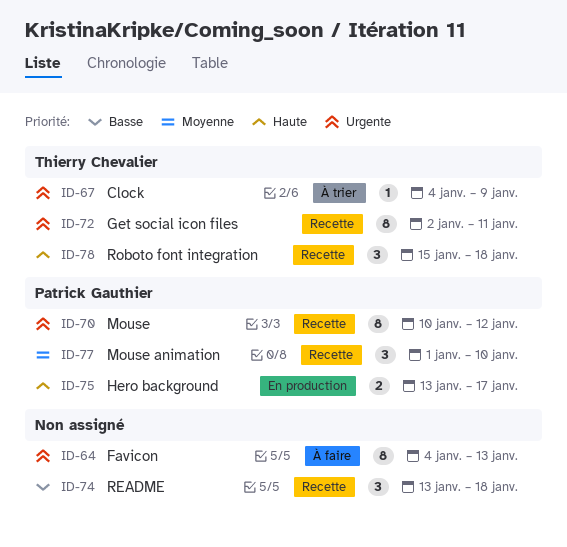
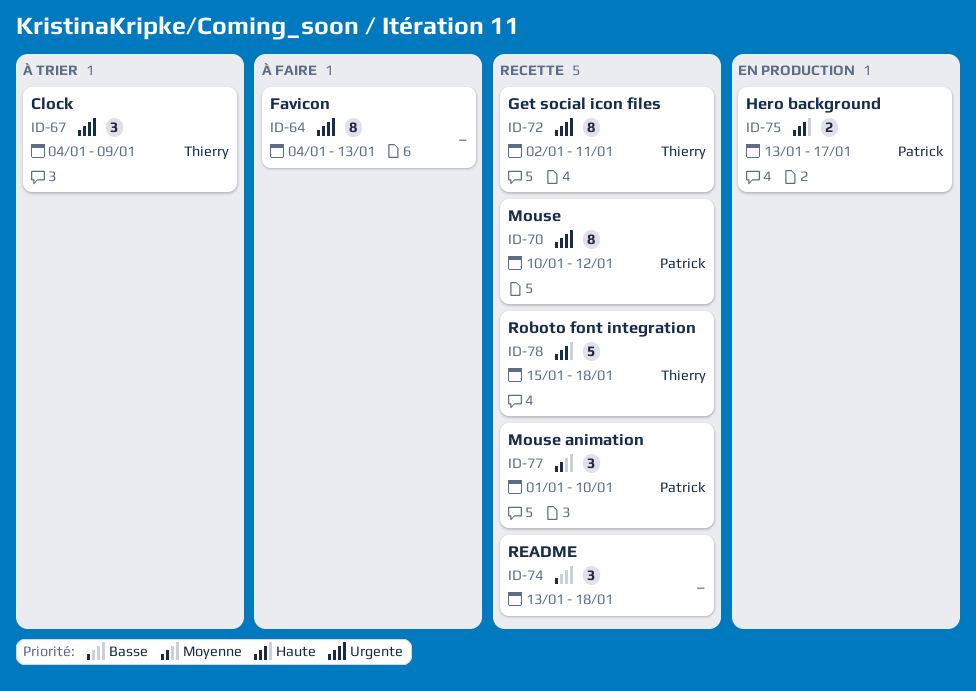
ID-67, estimate: 1 -> 3
ID-78, estimate: 3 -> 5

